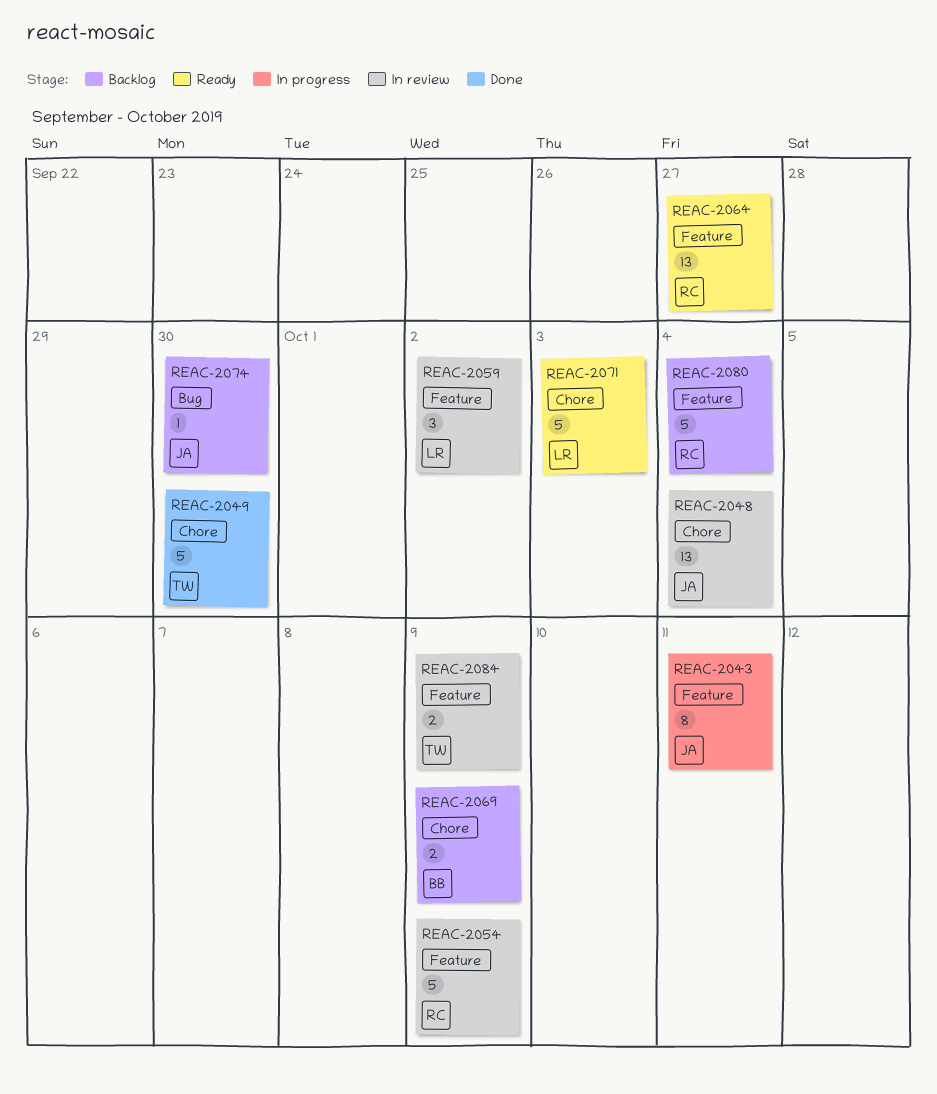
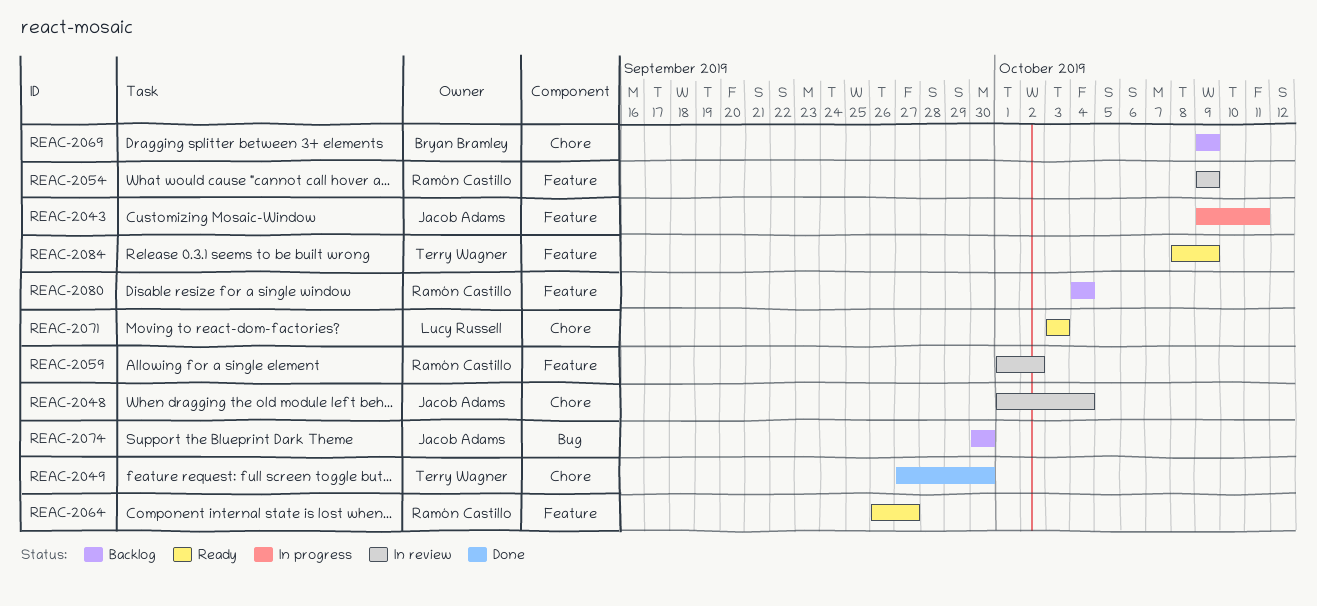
REAC-2059, owner: Lucy Russell -> Ramón Castillo
REAC-2084, status: In review -> Ready

